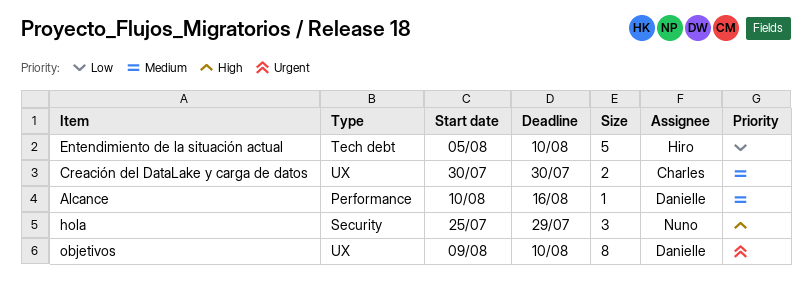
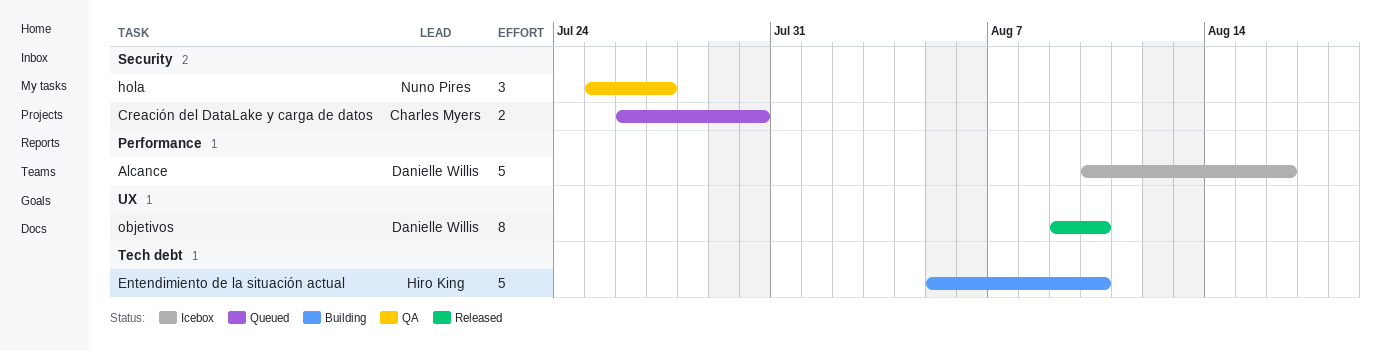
Alcance, estimate: 1 -> 5
Creación del DataLake y carga de datos, label: UX -> Security
Creación del DataLake y carga de datos, start: Jul 30 -> Jul 26
hola, due: Jul 29 -> Jul 27

